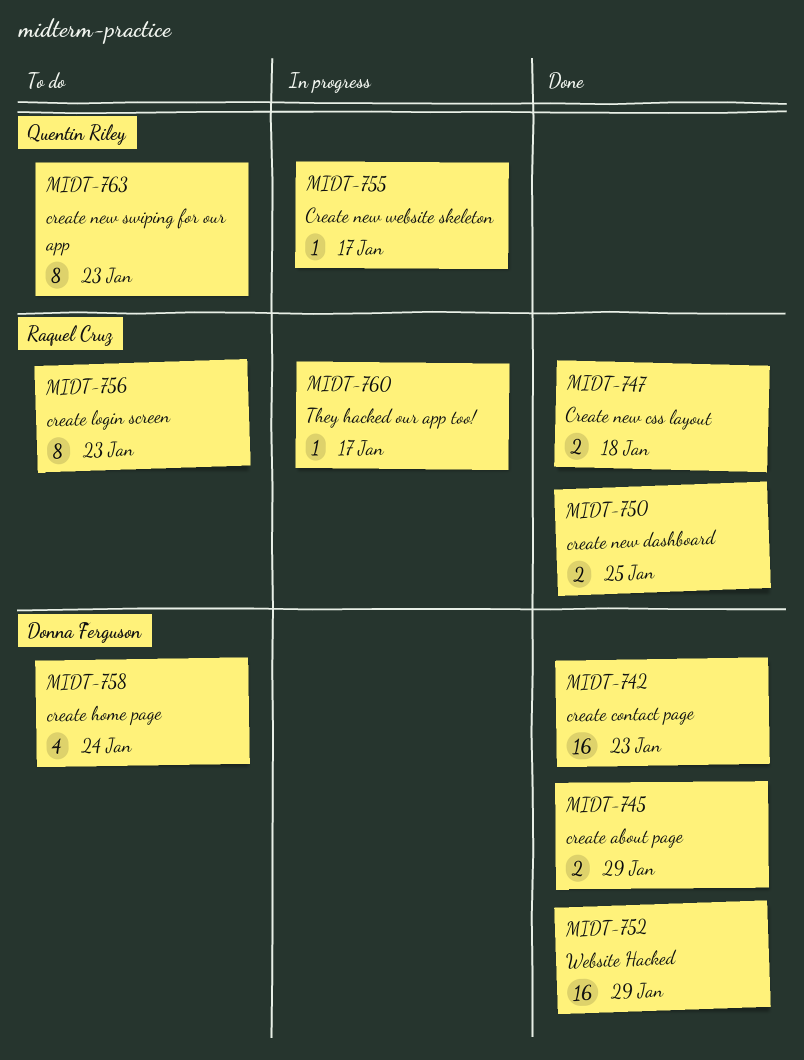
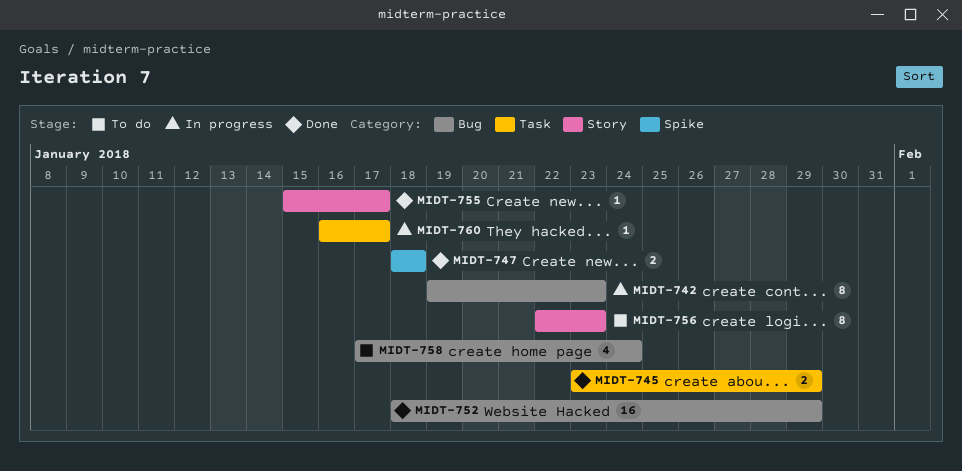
MIDT-742, status: Done -> In progress
MIDT-742, estimate: 16 -> 8
MIDT-750: present -> none
MIDT-755, status: In progress -> Done
MIDT-763: present -> none

